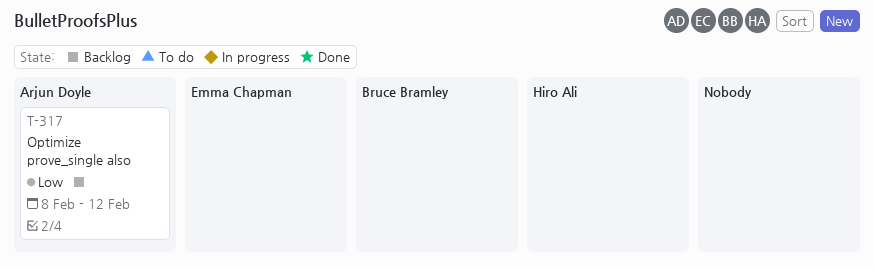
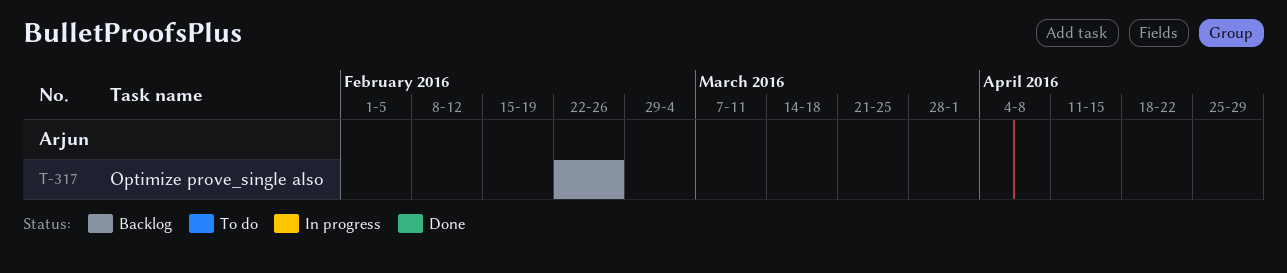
T-317, start: Feb 8 -> Feb 22
T-317, due: Feb 12 -> Feb 26

